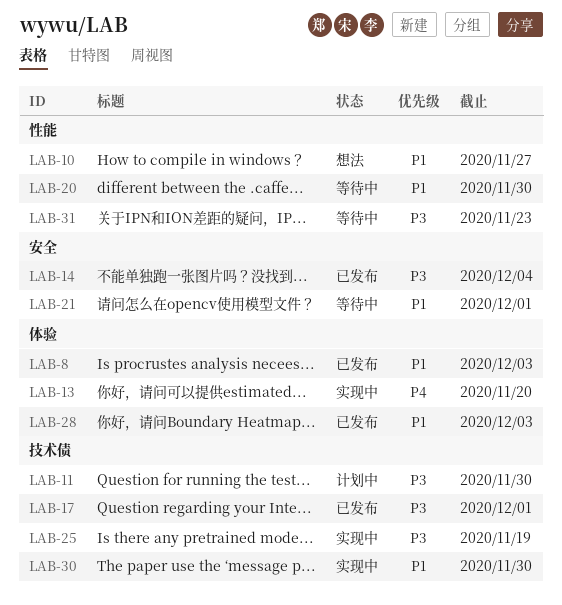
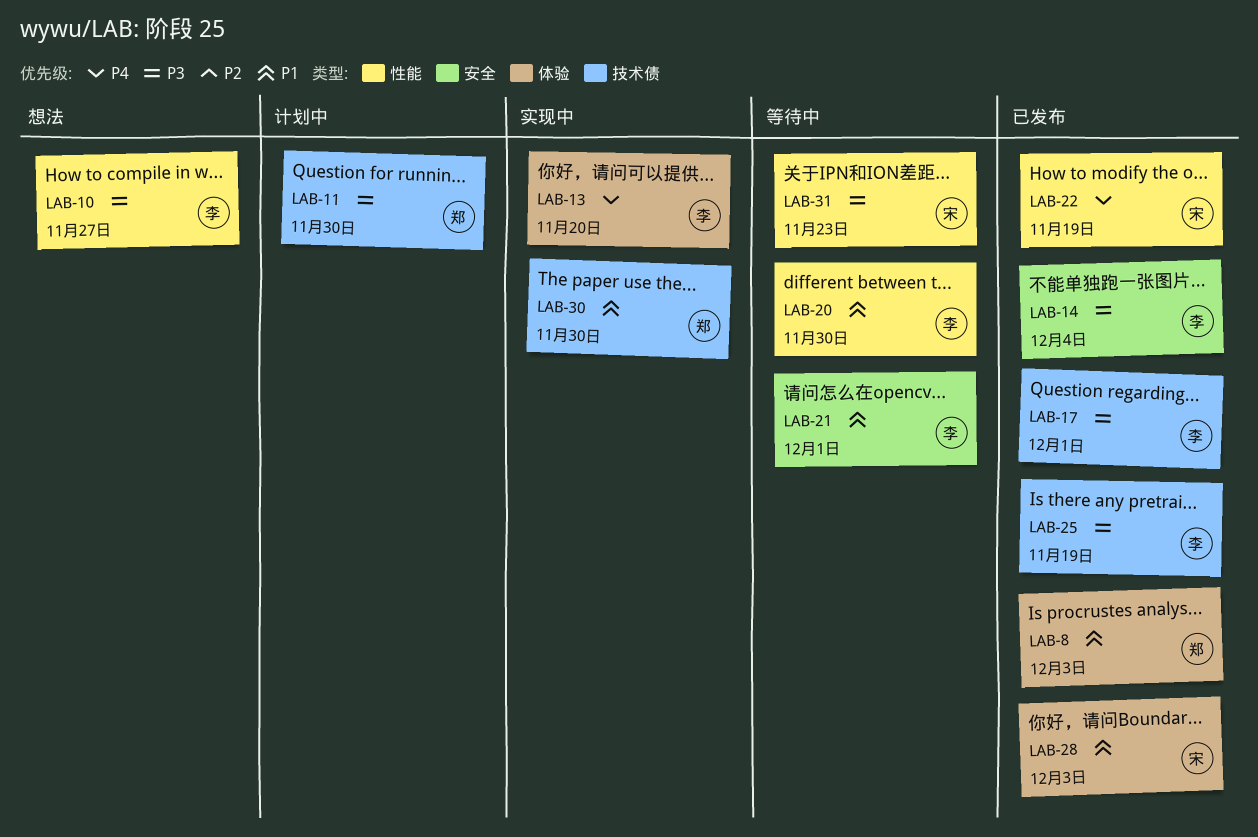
LAB-10, priority: P1 -> P3
LAB-22: none -> present
LAB-25, status: 实现中 -> 已发布

